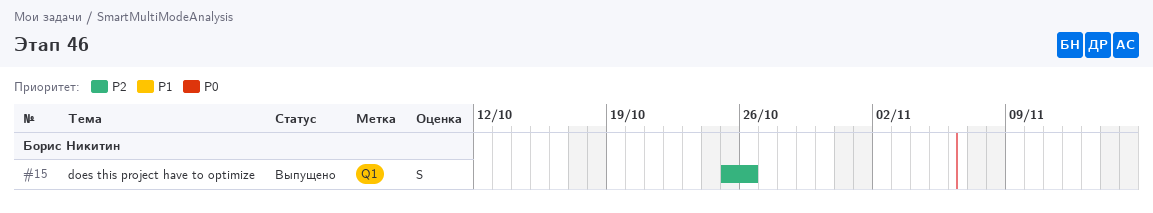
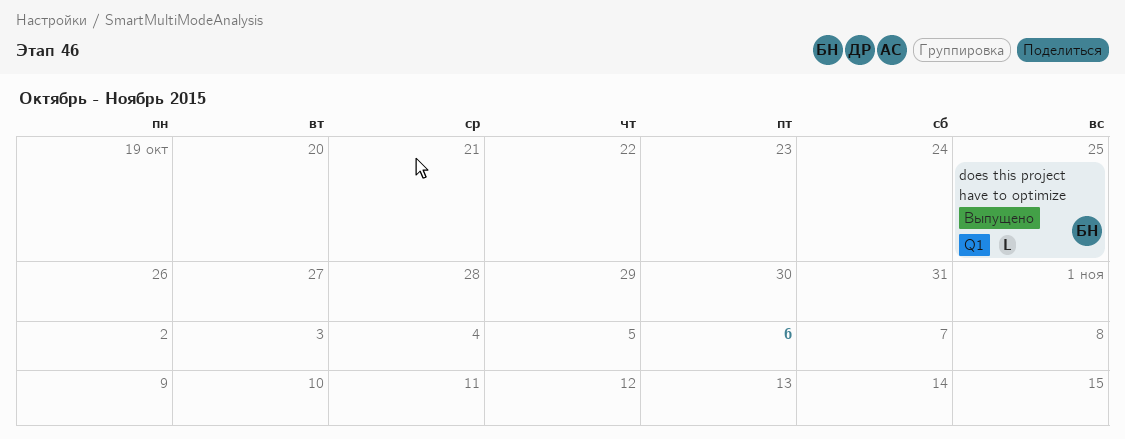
does this project have to optimize, estimate: S -> L
does this project have to optimize, due: Oct 26 -> Oct 25

